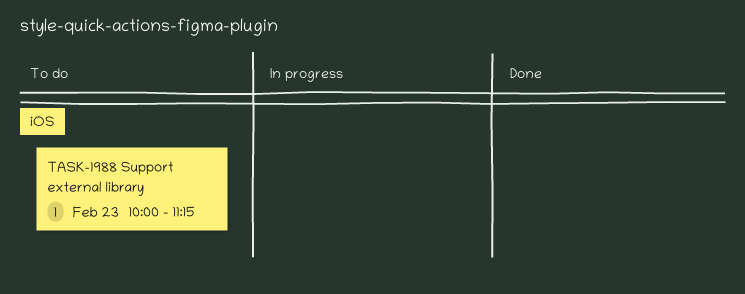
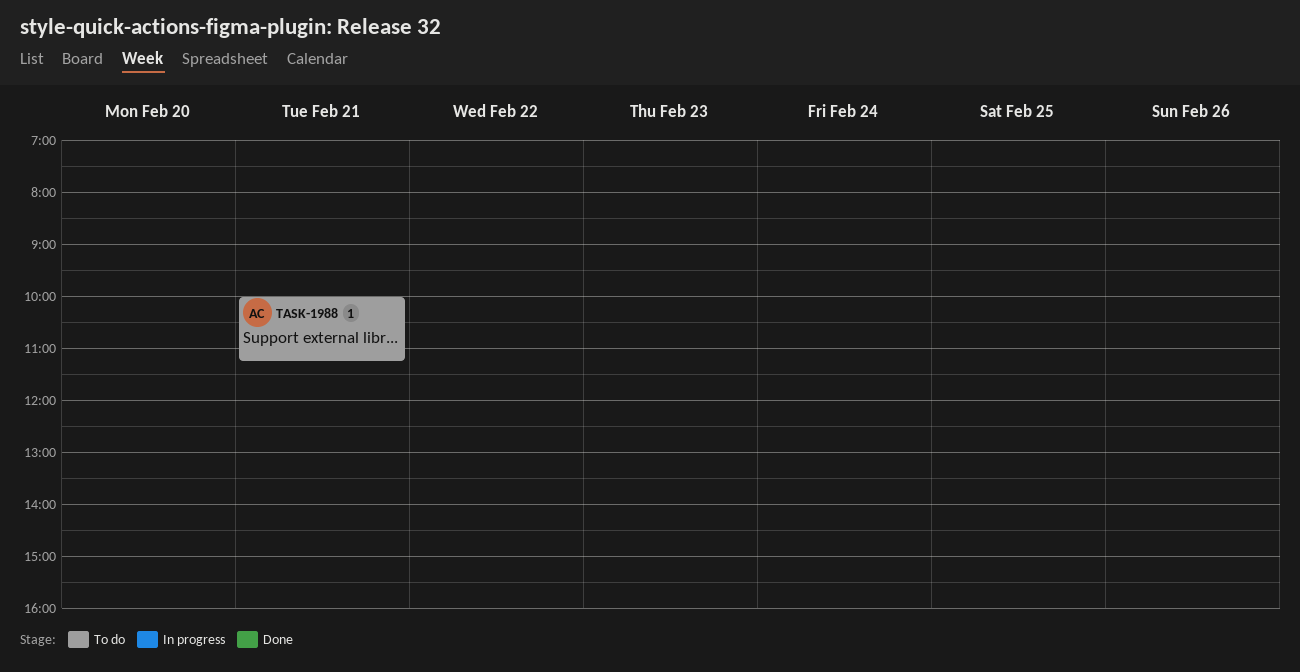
TASK-1988, day: Feb 23 -> Feb 21

